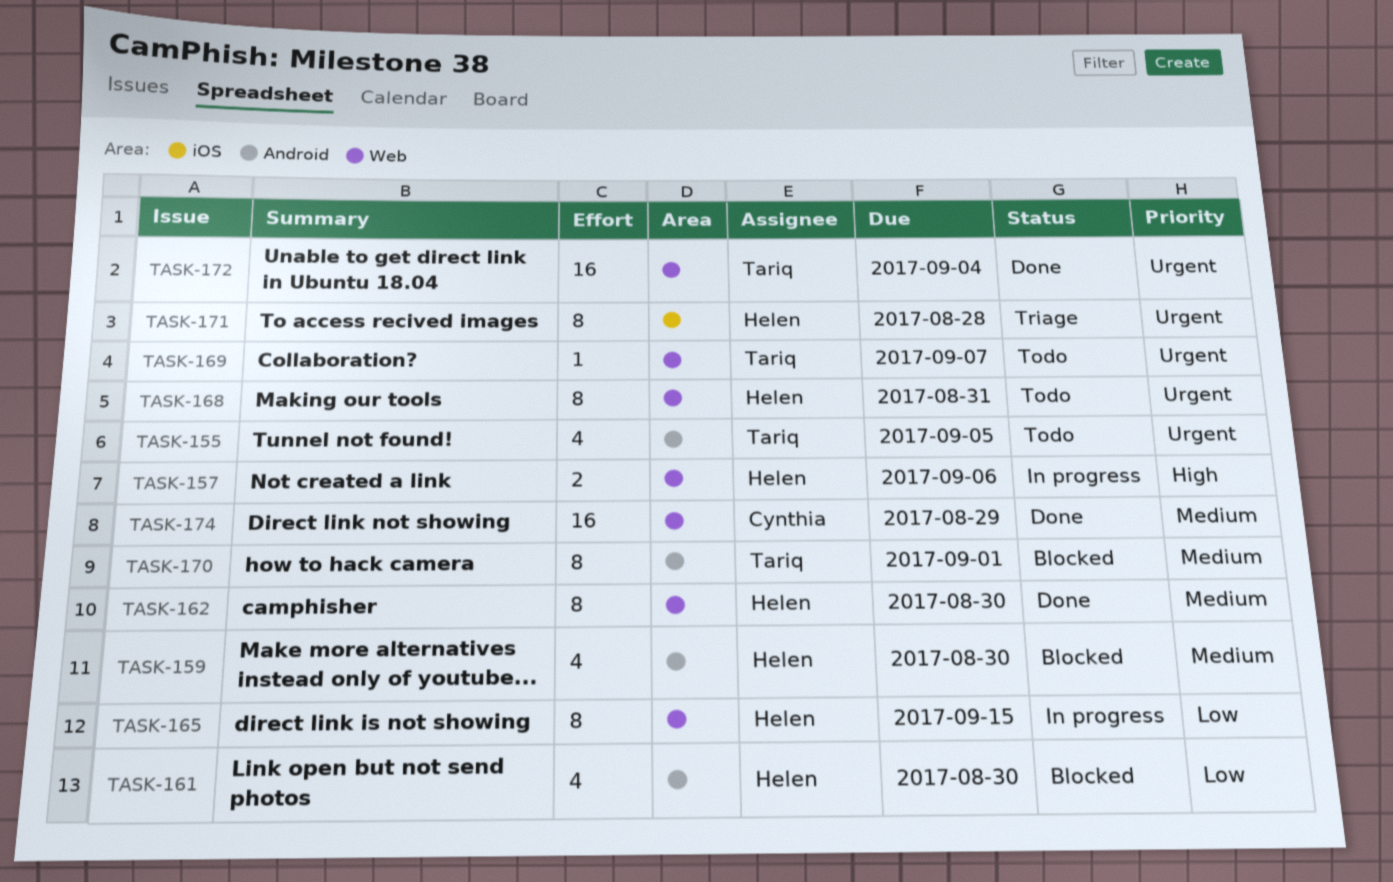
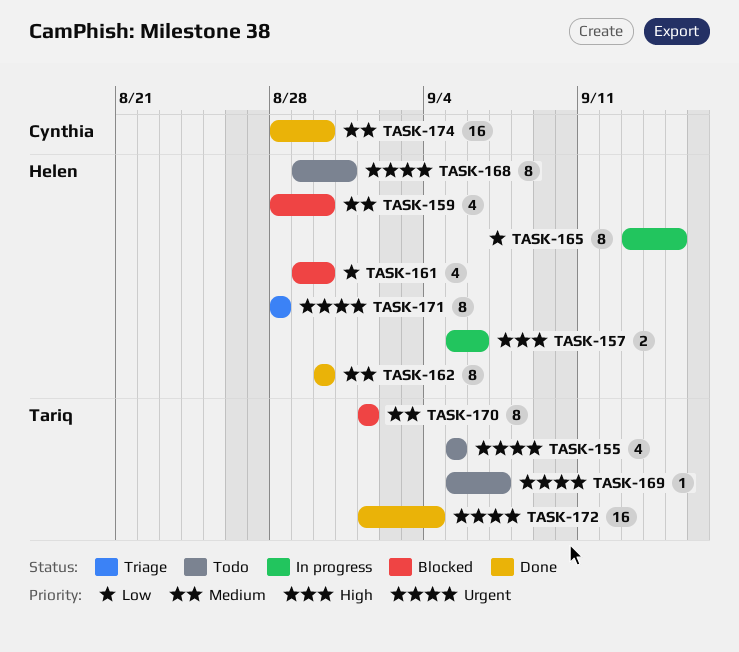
TASK-174, due: Aug 29 -> Aug 30

